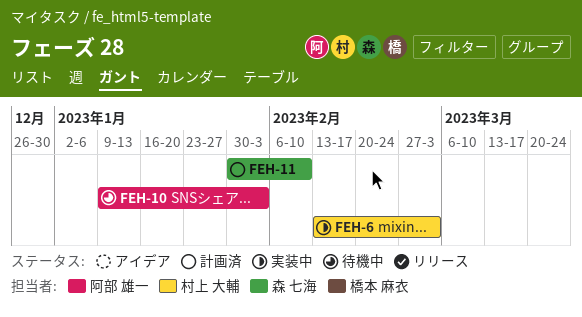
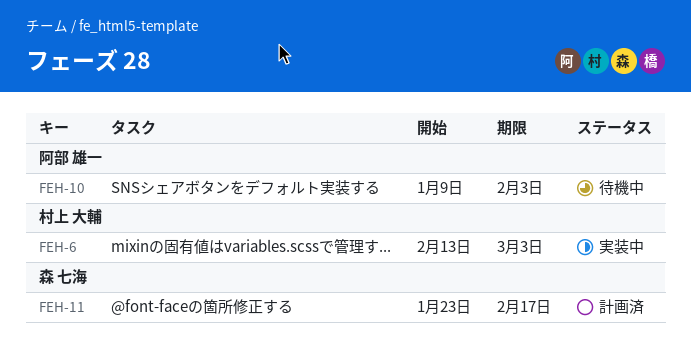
FEH-11, start: Jan 30 -> Jan 23
FEH-11, due: Feb 10 -> Feb 17

